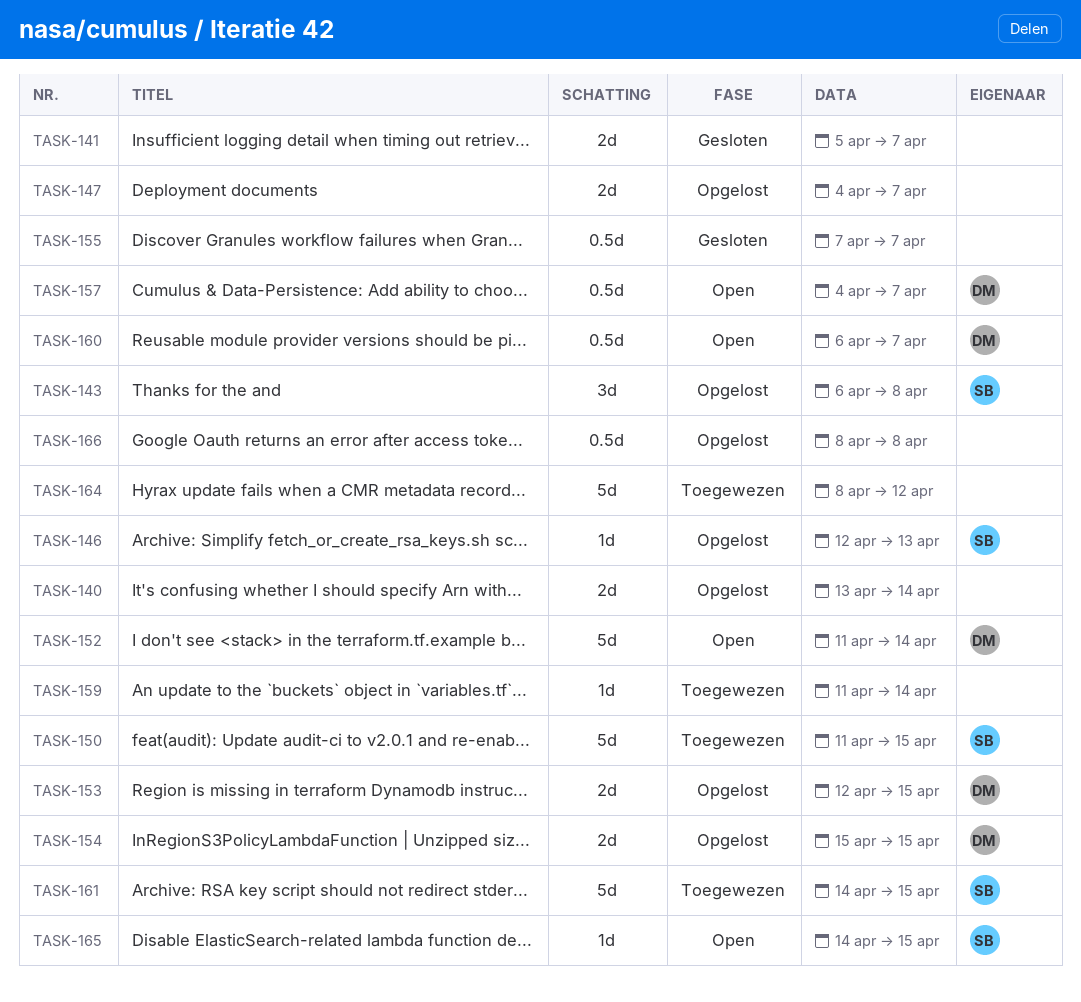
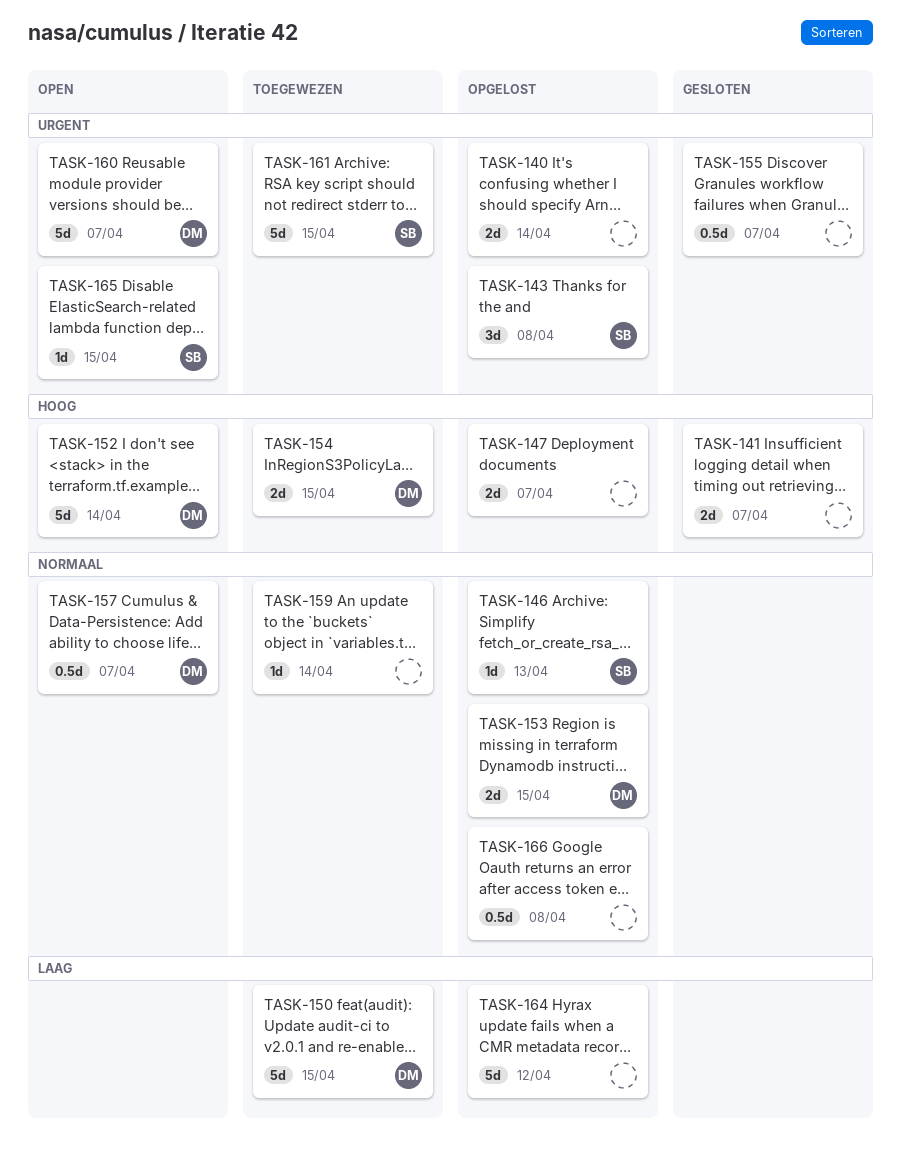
TASK-150, owner: SB -> DM
TASK-154, status: Opgelost -> Toegewezen
TASK-160, estimate: 0.5d -> 5d
TASK-164, status: Toegewezen -> Opgelost

